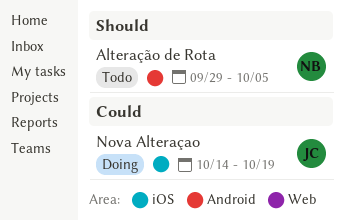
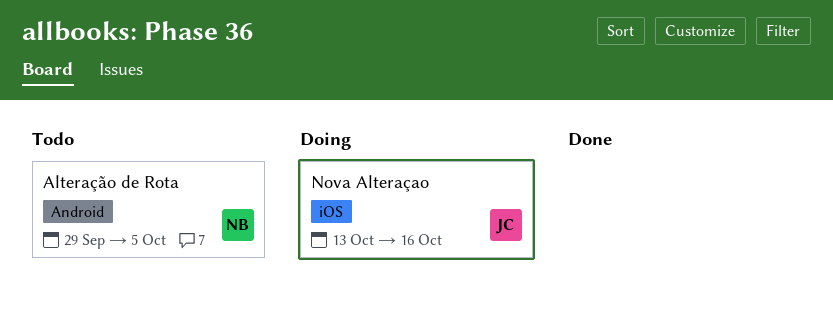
Nova Alteraçao, start: Oct 14 -> Oct 13
Nova Alteraçao, due: Oct 19 -> Oct 16

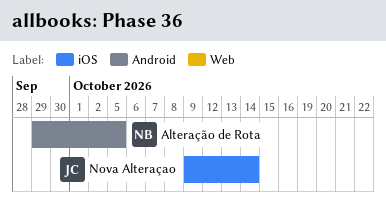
Nova Alteraçao, start: Oct 13 -> Oct 9
Nova Alteraçao, due: Oct 16 -> Oct 14

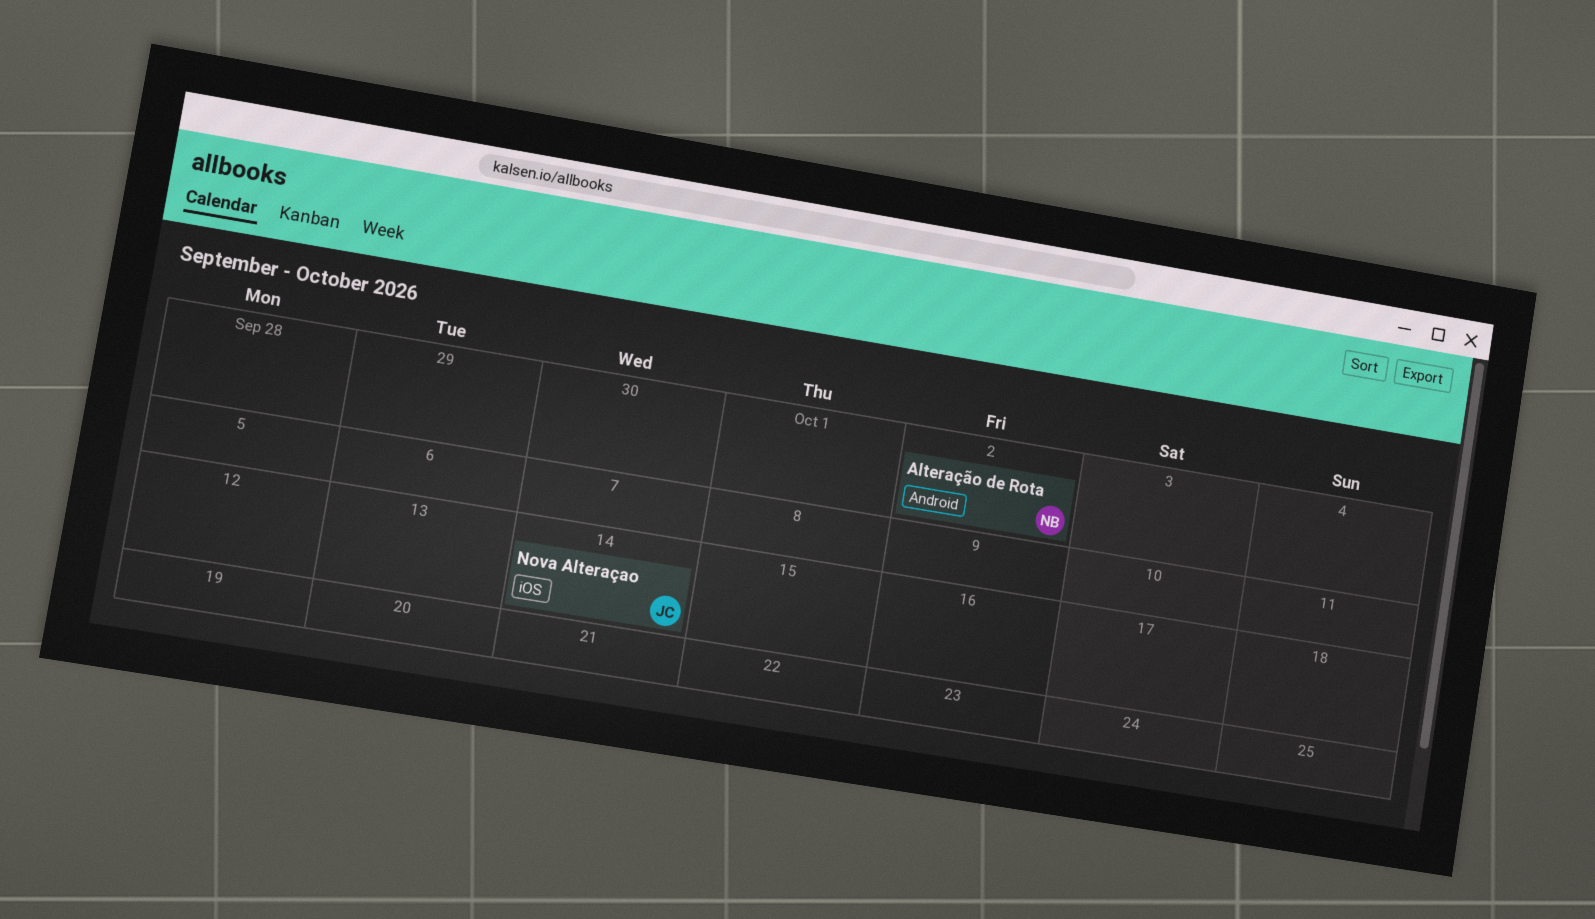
Alteração de Rota, due: Oct 5 -> Oct 2

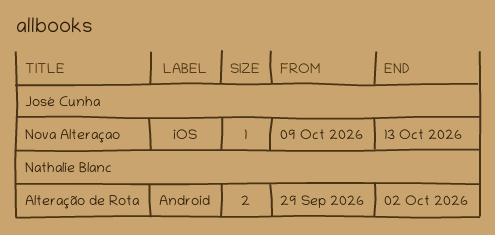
Nova Alteraçao, due: Oct 14 -> Oct 13

